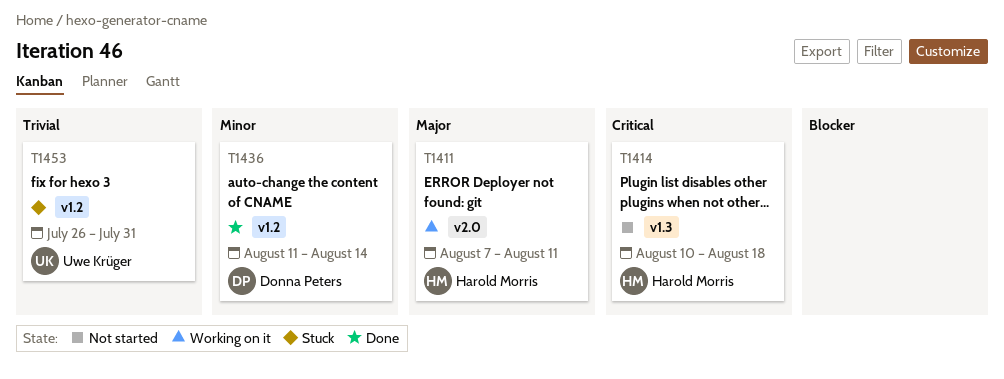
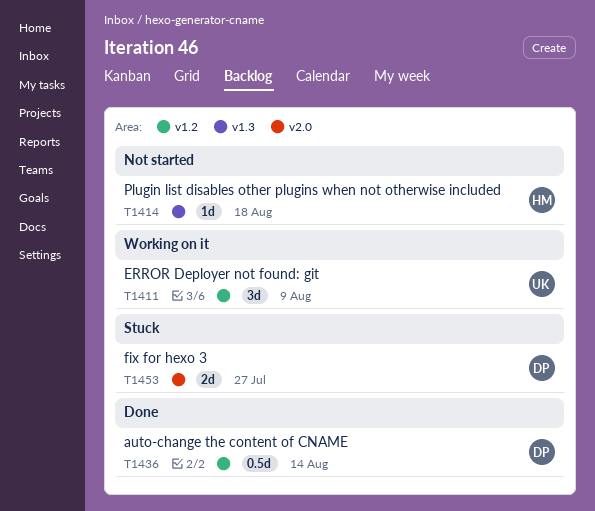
T1411, owner: Harold Morris -> Uwe Krüger
T1411, label: v2.0 -> v1.2
T1411, due: Aug 11 -> Aug 9
T1453, owner: Uwe Krüger -> Donna Peters
T1453, label: v1.2 -> v2.0
T1453, due: Jul 31 -> Jul 27

